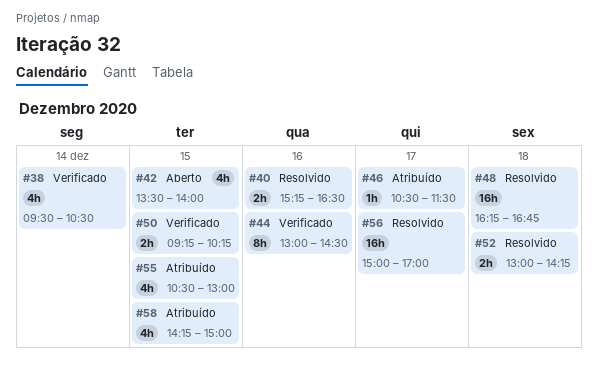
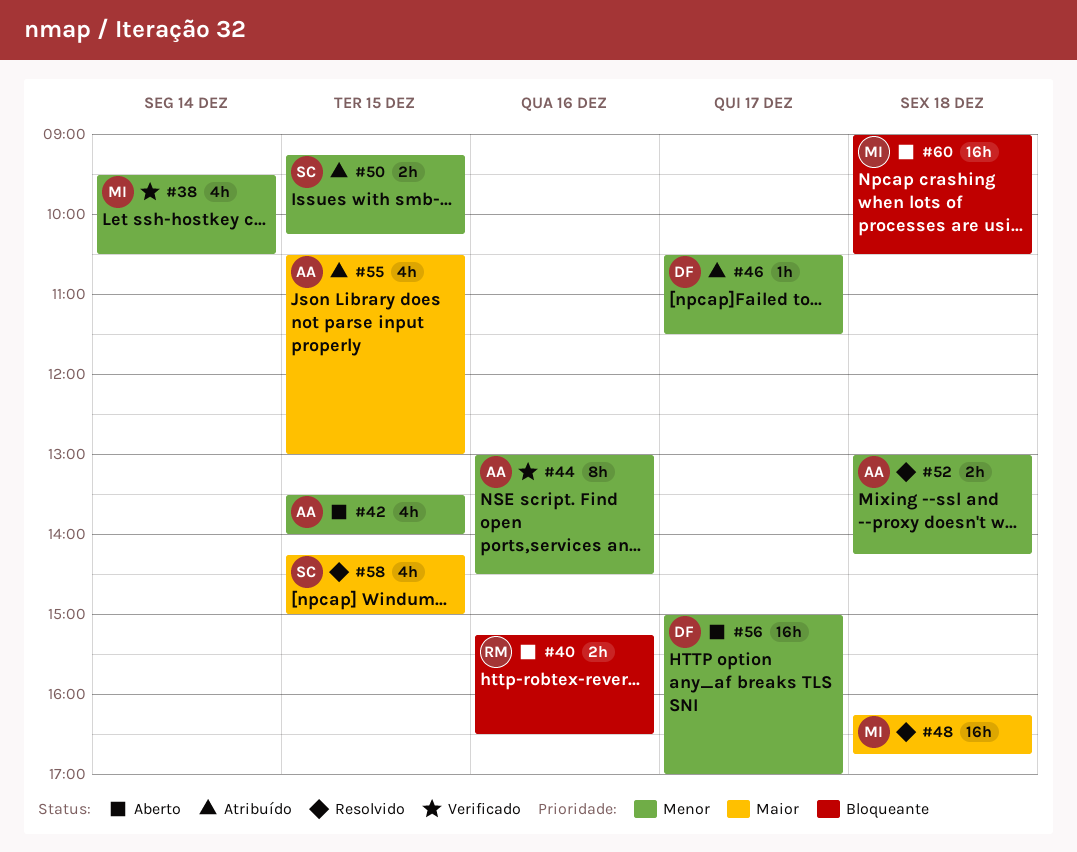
#40, status: Resolvido -> Aberto
#50, status: Verificado -> Atribuído
#56, status: Resolvido -> Aberto
#58, status: Atribuído -> Resolvido
#60: none -> present

